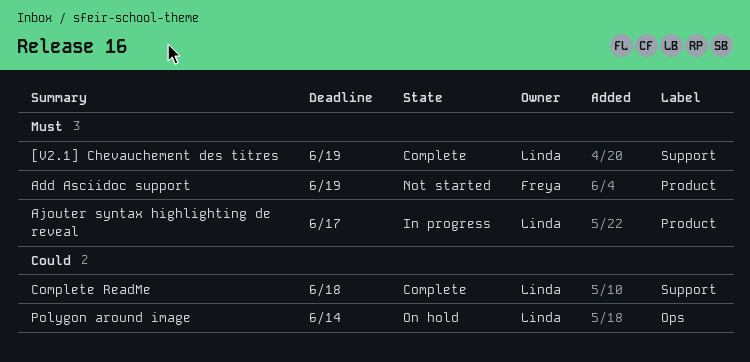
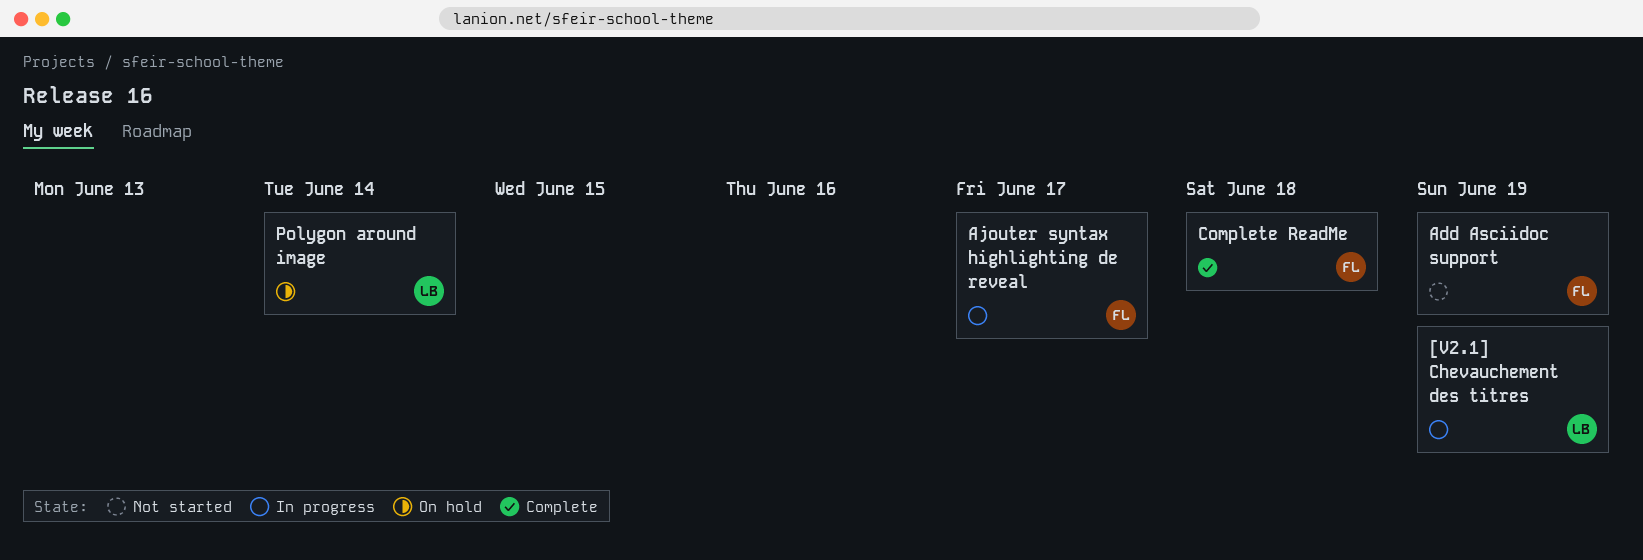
[V2.1] Chevauchement des titres, status: Complete -> In progress
Ajouter syntax highlighting de reveal, owner: Linda -> Freya
Complete ReadMe, owner: Linda -> Freya

